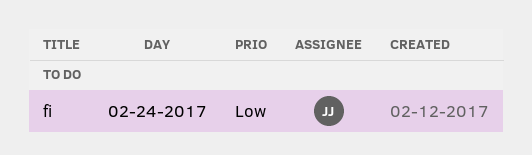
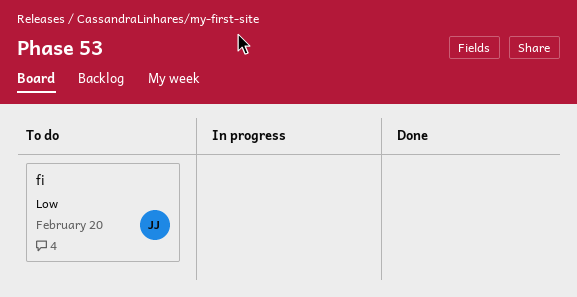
fi, day: Feb 24 -> Feb 20

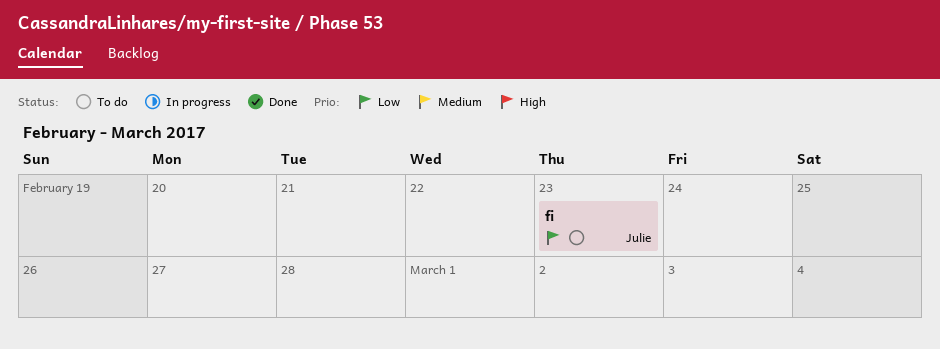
fi, day: Feb 20 -> Feb 23

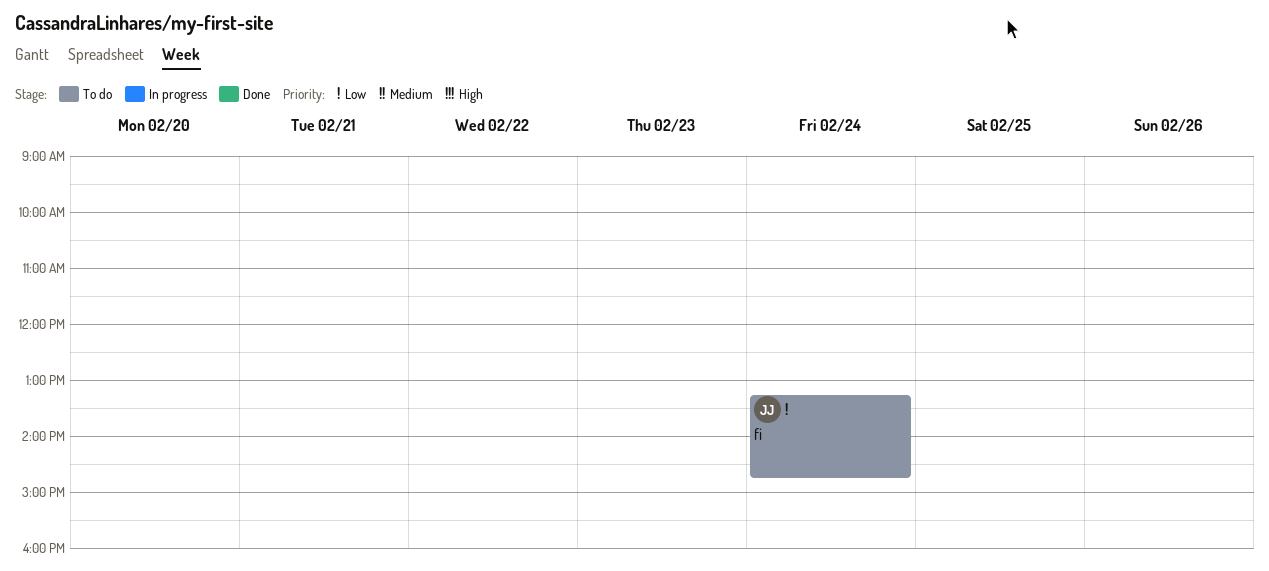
fi, day: Feb 23 -> Feb 24

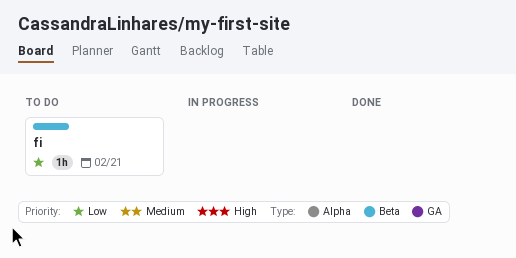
fi, day: Feb 24 -> Feb 21

